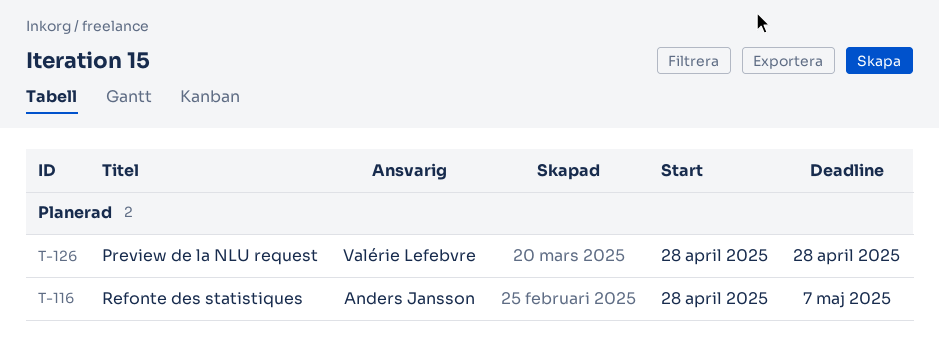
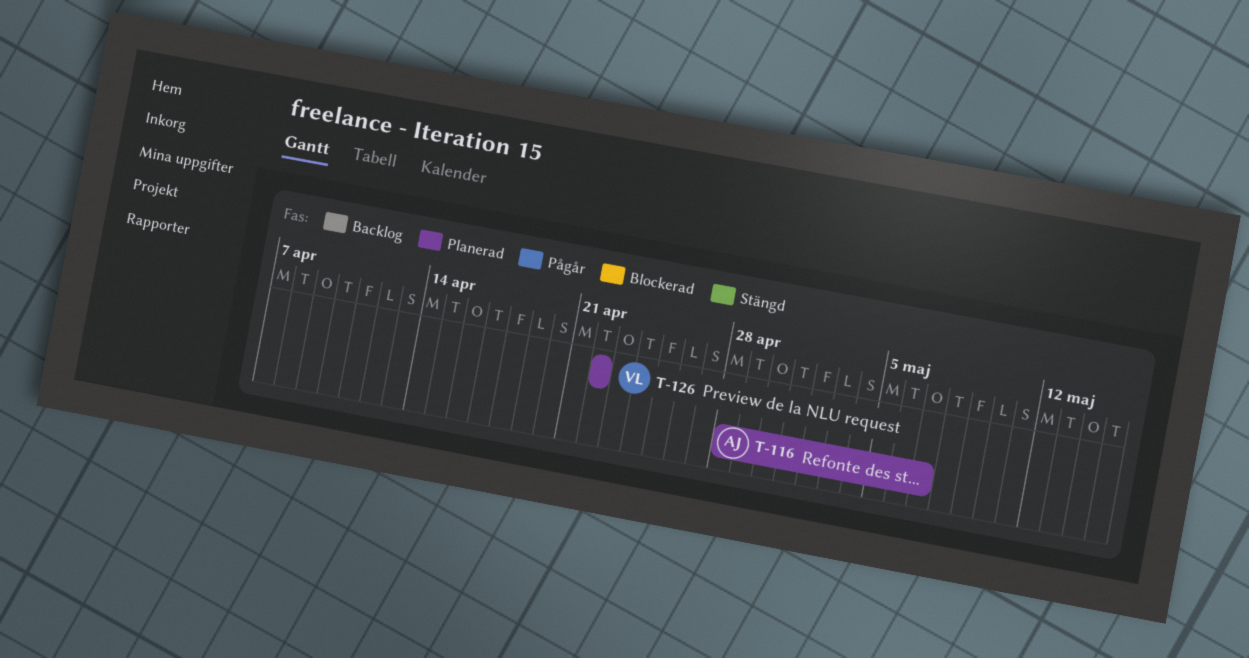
T-126, start: Apr 28 -> Apr 22
T-126, due: Apr 28 -> Apr 22

